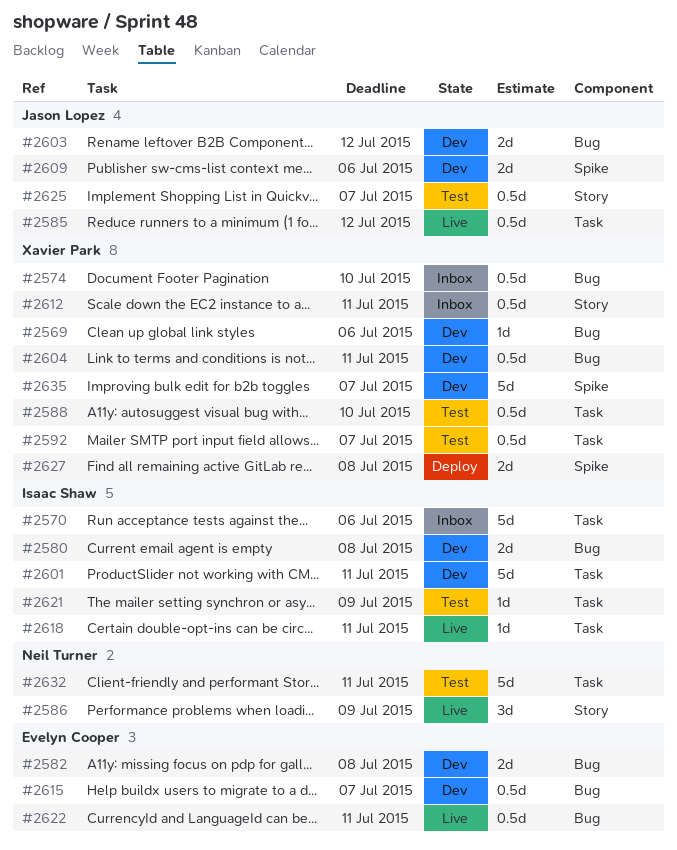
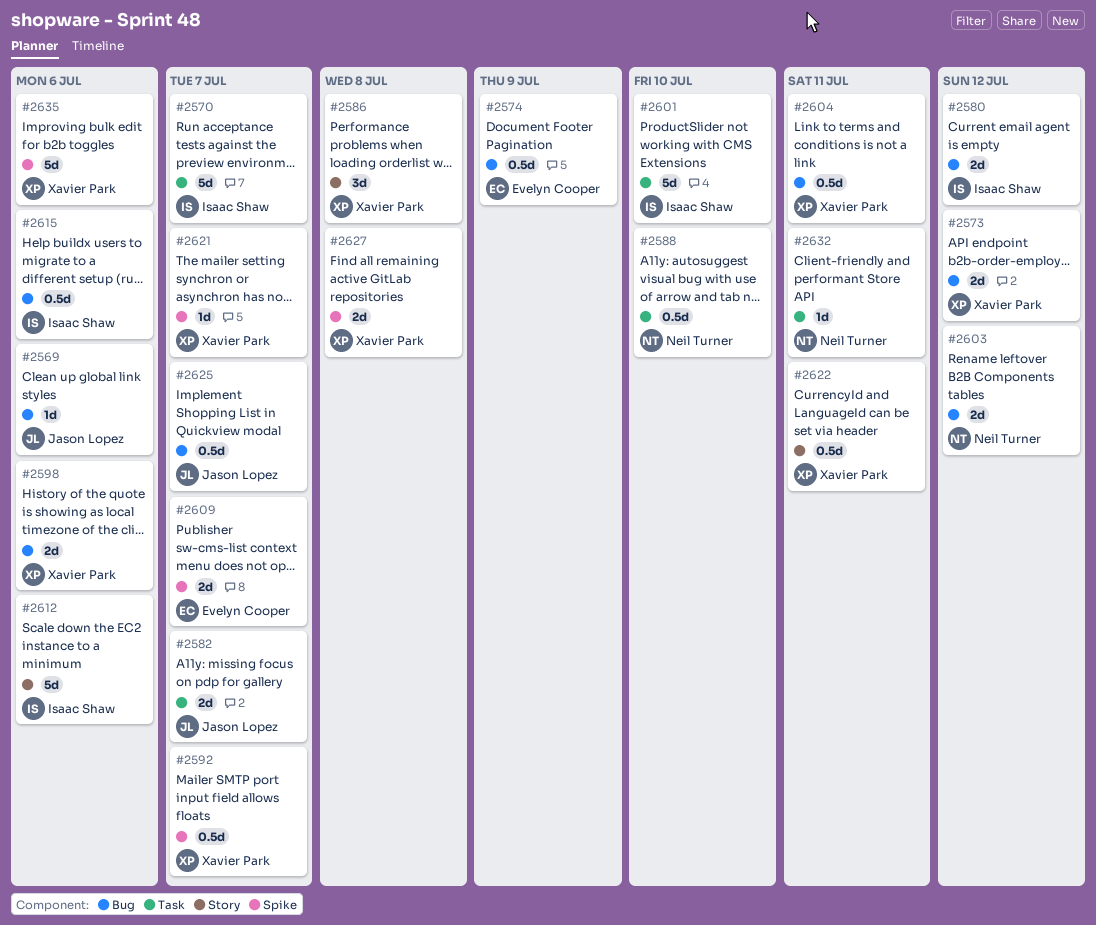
#2569, owner: Xavier Park -> Jason Lopez
#2570, due: Jul 6 -> Jul 7
#2573: none -> present
#2574, owner: Xavier Park -> Evelyn Cooper
#2574, due: Jul 10 -> Jul 9
#2580, due: Jul 8 -> Jul 12
#2582, owner: Evelyn Cooper -> Jason Lopez
#2582, label: Bug -> Task
#2582, due: Jul 8 -> Jul 7
#2585: present -> none
#2586, owner: Neil Turner -> Xavier Park
#2586, due: Jul 9 -> Jul 8
#2588, owner: Xavier Park -> Neil Turner
#2592, label: Task -> Spike
#2598: none -> present
#2601, due: Jul 11 -> Jul 10
#2603, owner: Jason Lopez -> Neil Turner
#2609, owner: Jason Lopez -> Evelyn Cooper
#2609, due: Jul 6 -> Jul 7
#2612, owner: Xavier Park -> Isaac Shaw
#2612, estimate: 0.5d -> 5d
#2612, due: Jul 11 -> Jul 6
#2615, owner: Evelyn Cooper -> Isaac Shaw
#2615, due: Jul 7 -> Jul 6
#2618: present -> none
#2621, owner: Isaac Shaw -> Xavier Park
#2621, label: Task -> Spike
#2621, due: Jul 9 -> Jul 7
#2622, owner: Evelyn Cooper -> Xavier Park
#2622, label: Bug -> Story
#2625, label: Story -> Bug
#2632, estimate: 5d -> 1d
#2635, due: Jul 7 -> Jul 6

